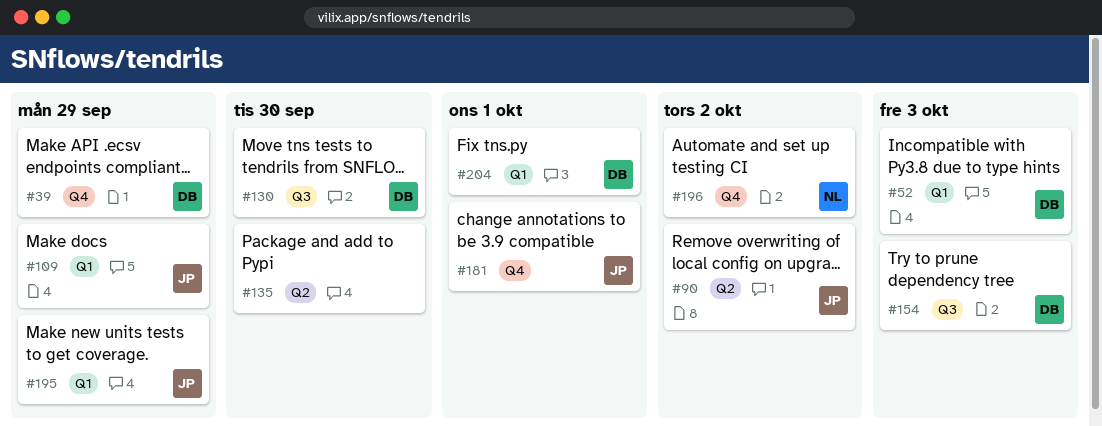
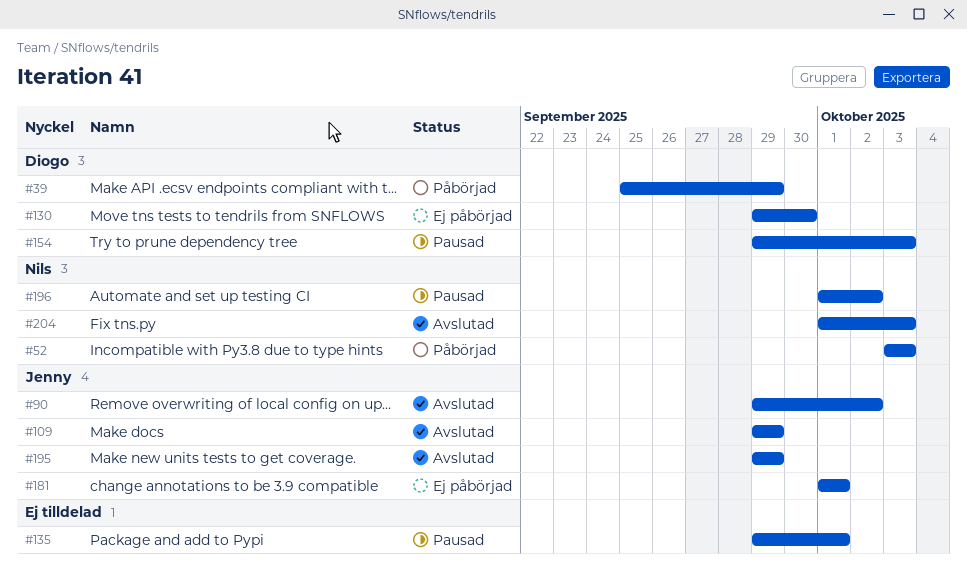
#52, owner: Diogo -> Nils
#135, due: Sep 30 -> Oct 1
#204, owner: Diogo -> Nils
#204, due: Oct 1 -> Oct 3

